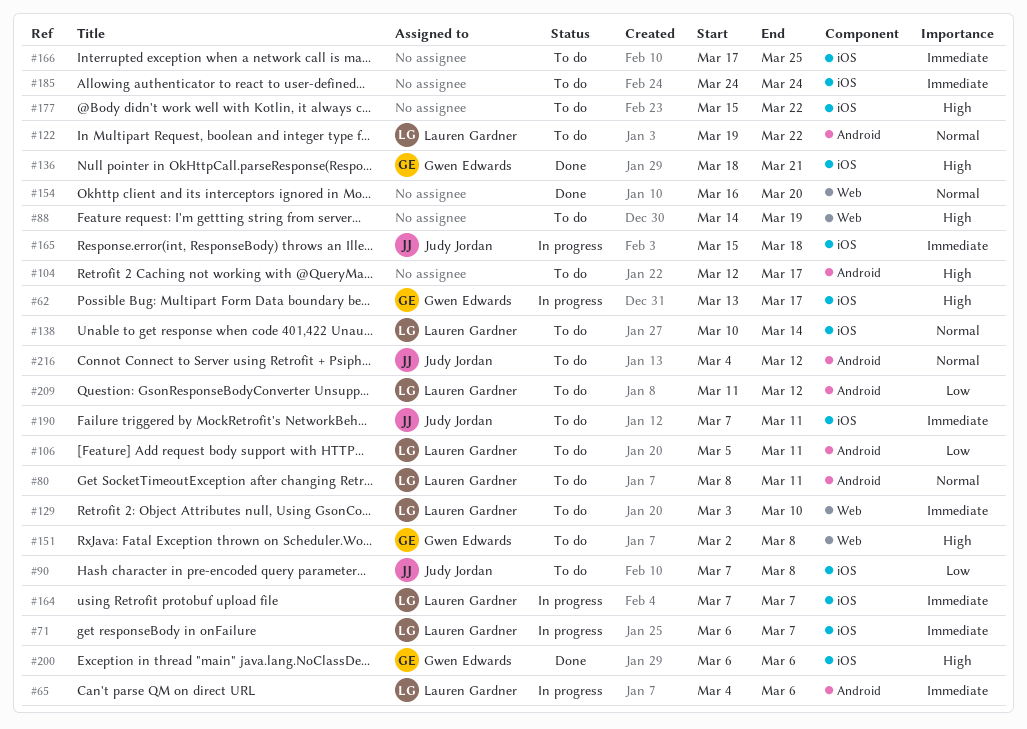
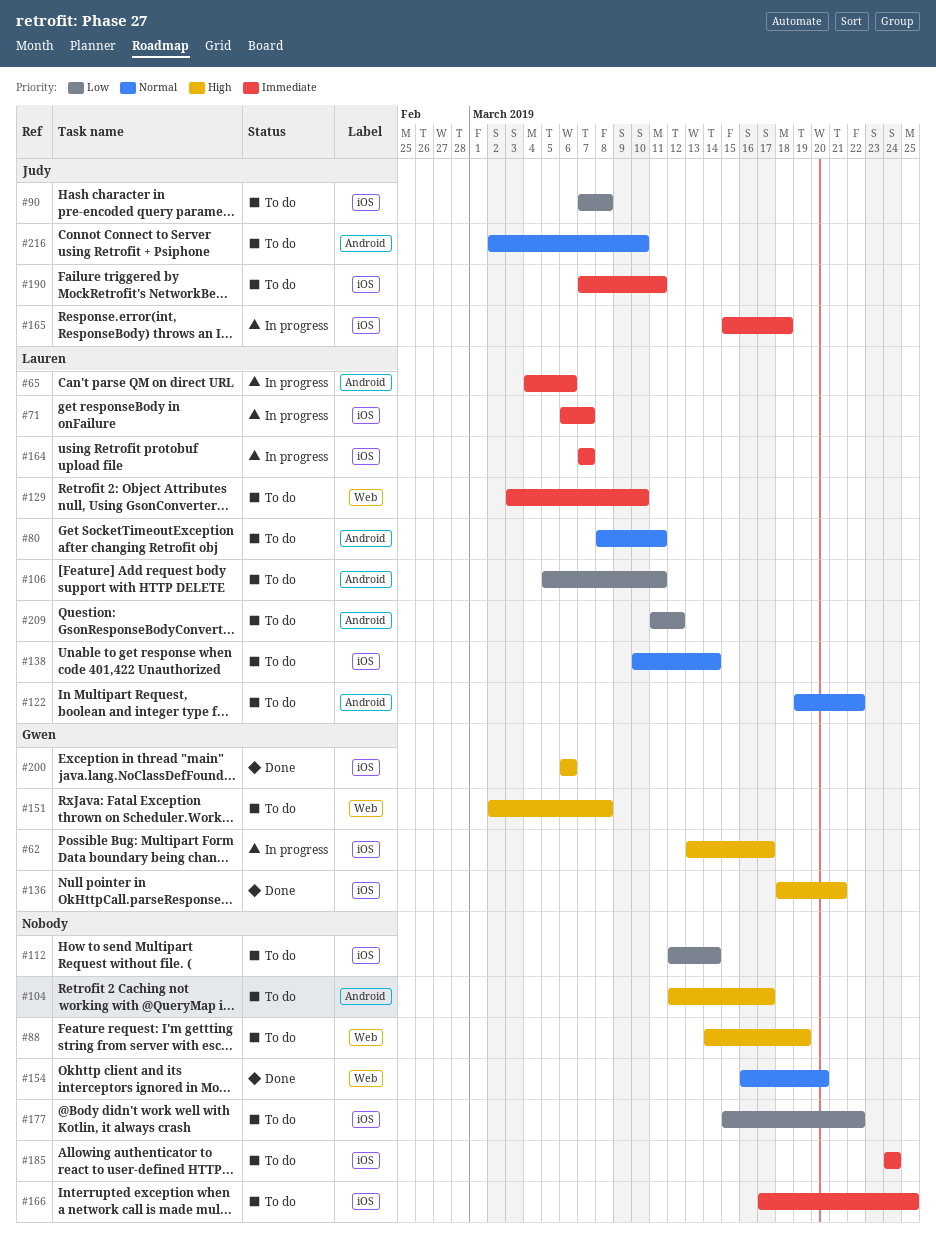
#112: none -> present
#177, priority: High -> Low
#216, start: Mar 4 -> Mar 2
#216, due: Mar 12 -> Mar 10

